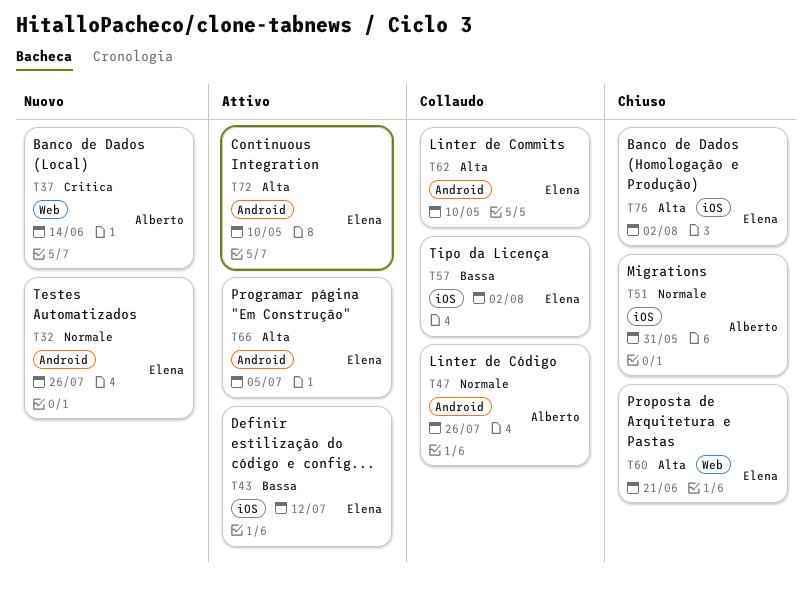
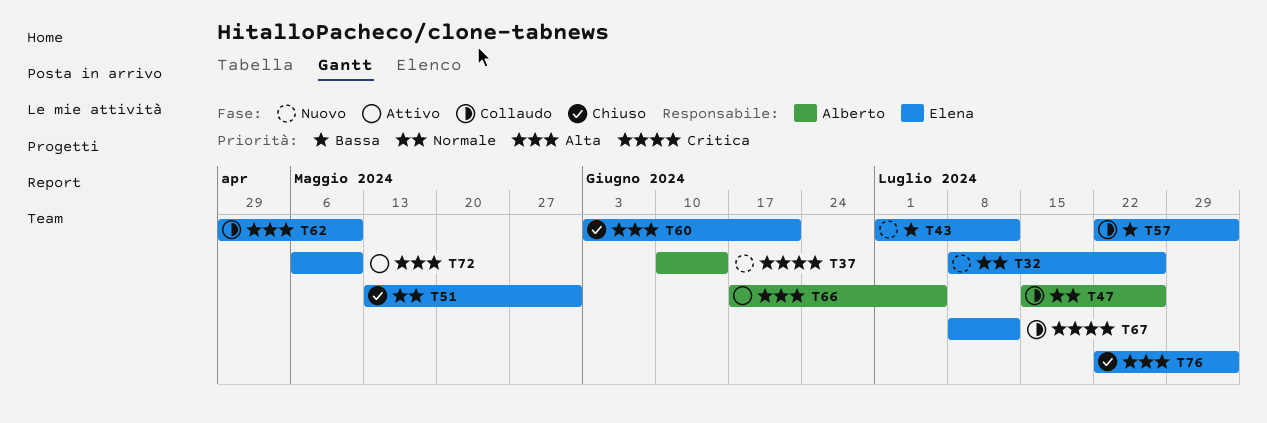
T43, status: Attivo -> Nuovo
T51, owner: Alberto -> Elena
T66, owner: Elena -> Alberto
T67: none -> present

